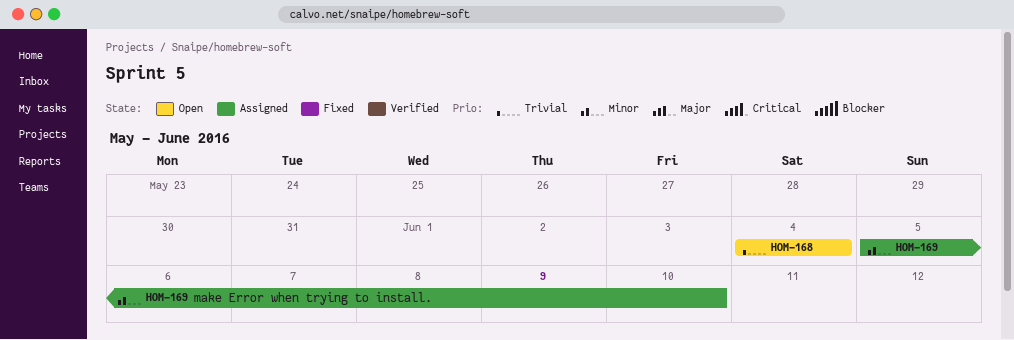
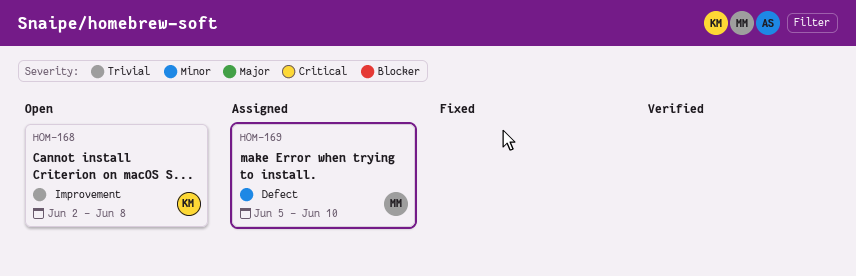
HOM-168, start: Jun 4 -> Jun 2
HOM-168, due: Jun 4 -> Jun 8

